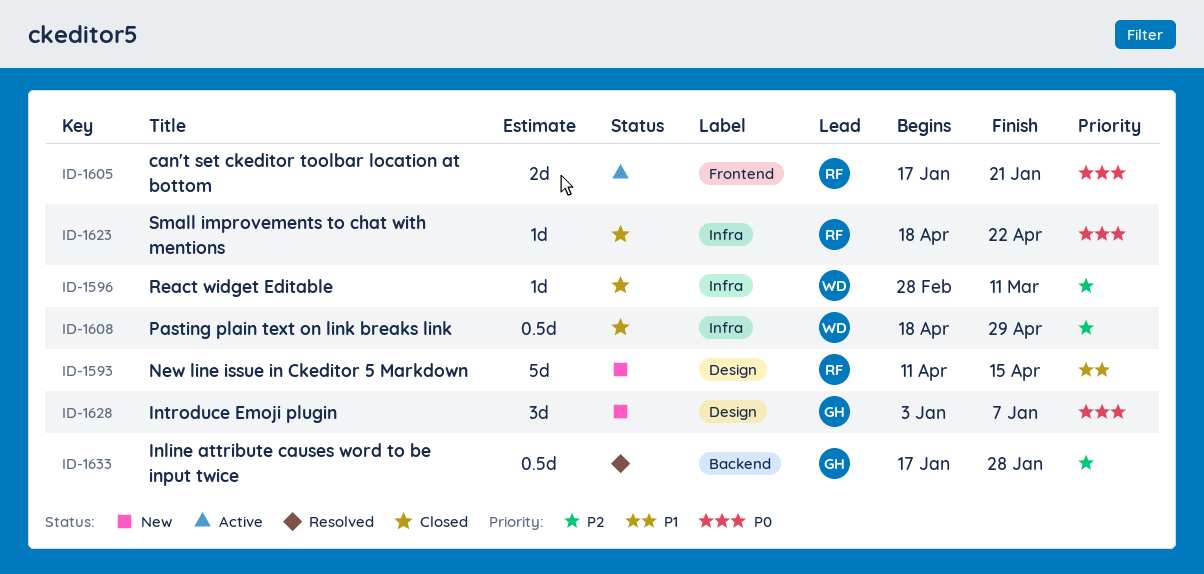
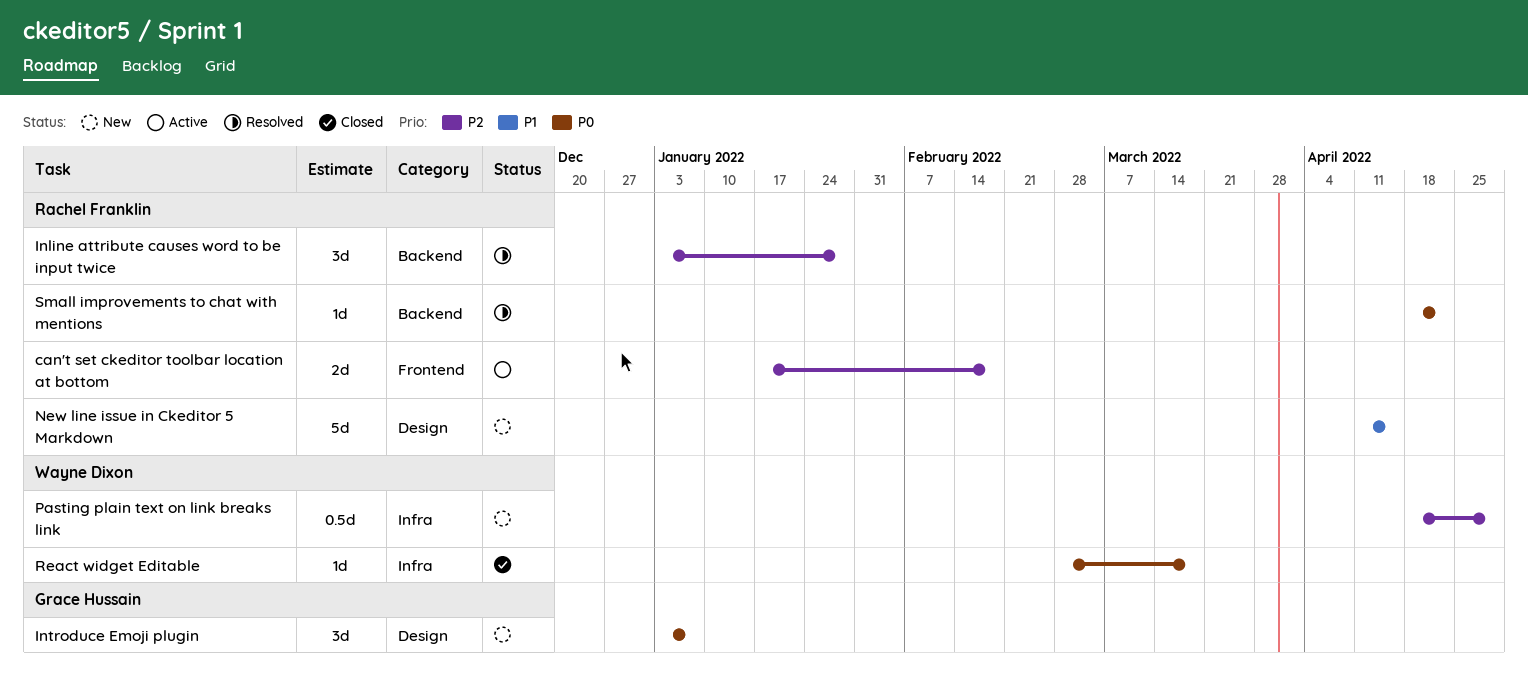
can't set ckeditor toolbar location at bottom, priority: P0 -> P2
can't set ckeditor toolbar location at bottom, due: Jan 21 -> Feb 18
Inline attribute causes word to be input twice, owner: Grace Hussain -> Rachel Franklin
Inline attribute causes word to be input twice, estimate: 0.5d -> 3d
Inline attribute causes word to be input twice, start: Jan 17 -> Jan 3
Pasting plain text on link breaks link, status: Closed -> New
React widget Editable, priority: P2 -> P0
React widget Editable, due: Mar 11 -> Mar 18
Small improvements to chat with mentions, status: Closed -> Resolved
Small improvements to chat with mentions, label: Infra -> Backend

